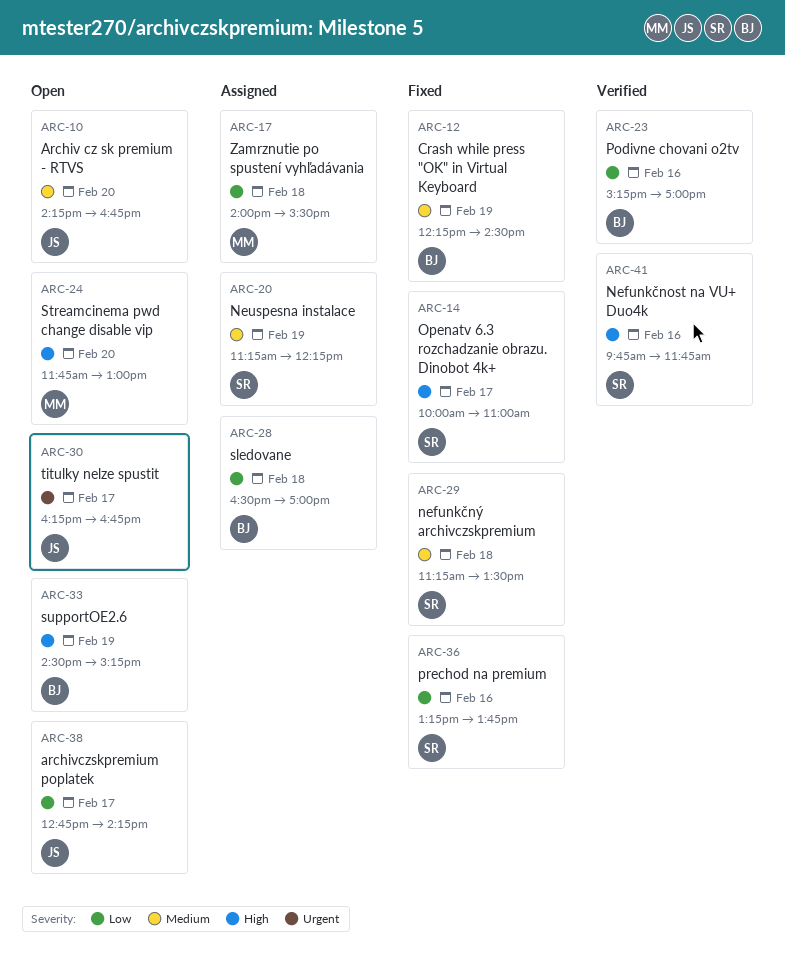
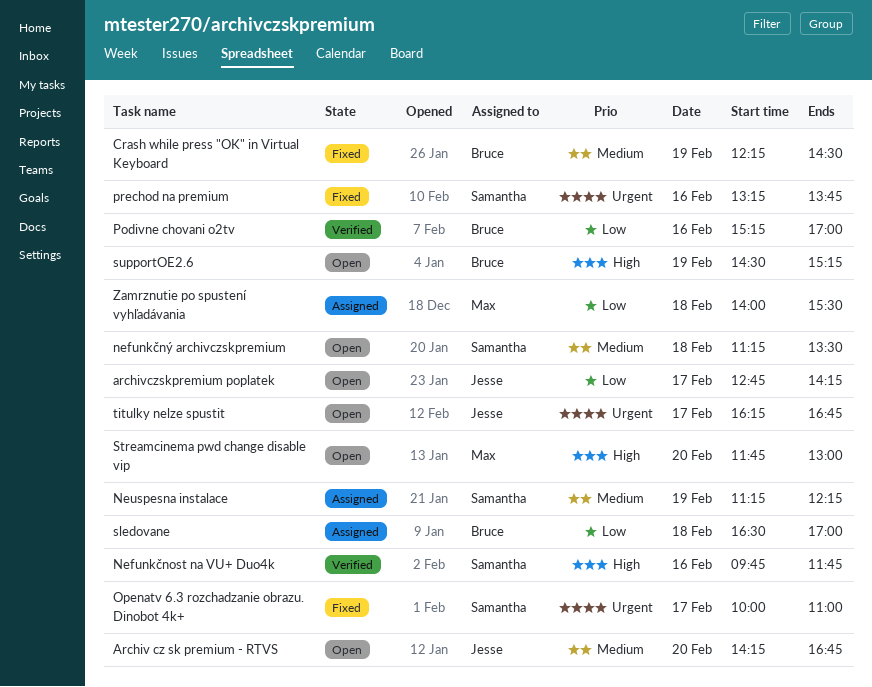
nefunkčný archivczskpremium, status: Fixed -> Open
Openatv 6.3 rozchadzanie obrazu. Dinobot 4k+, priority: High -> Urgent
prechod na premium, priority: Low -> Urgent

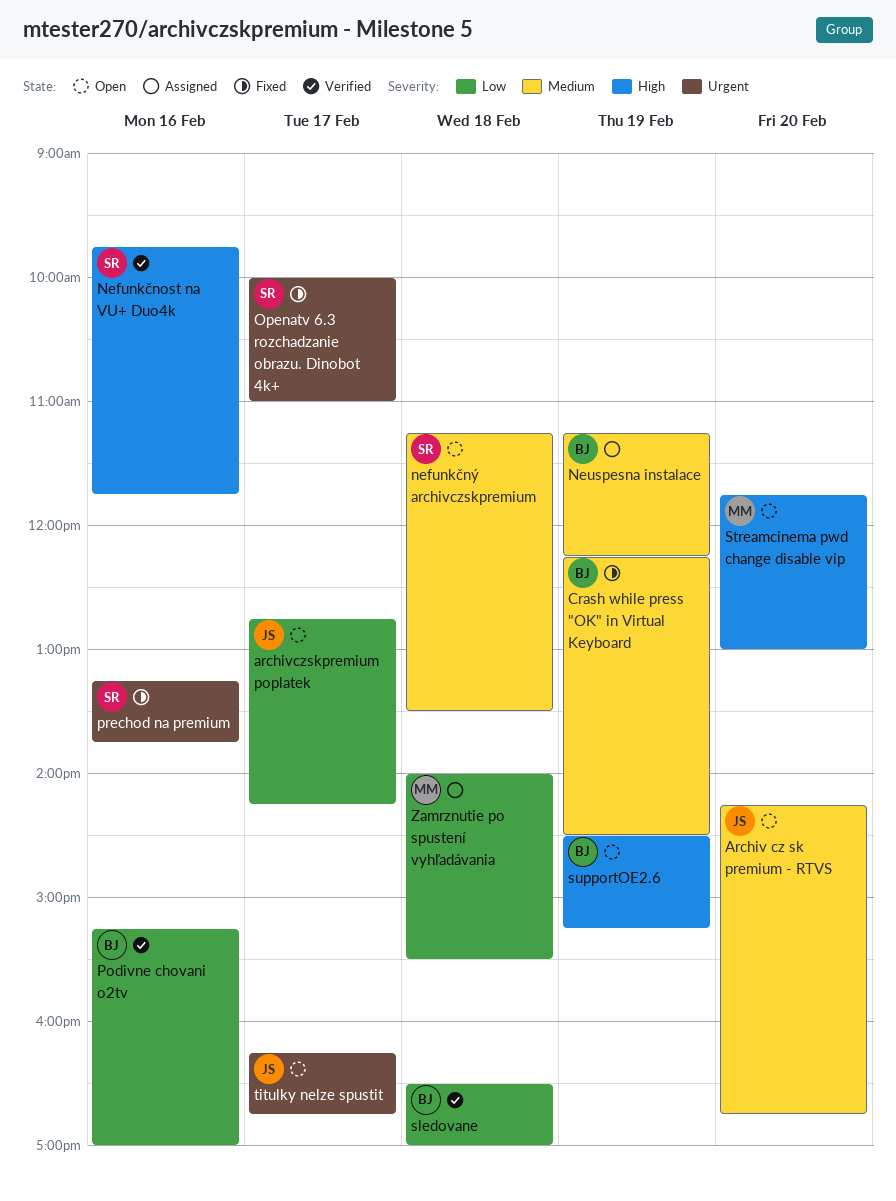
Neuspesna instalace, owner: Samantha -> Bruce
sledovane, status: Assigned -> Verified

